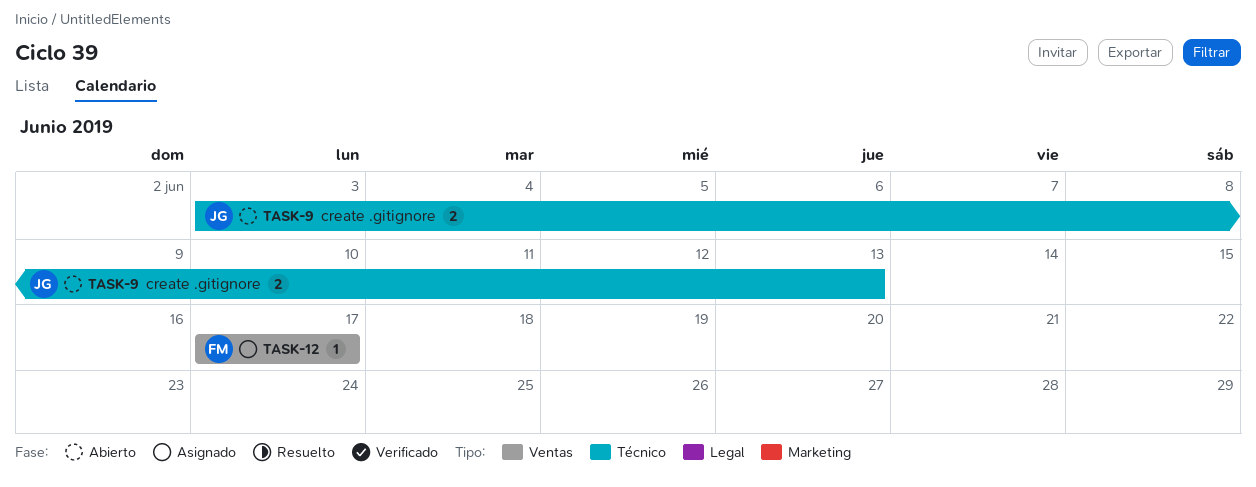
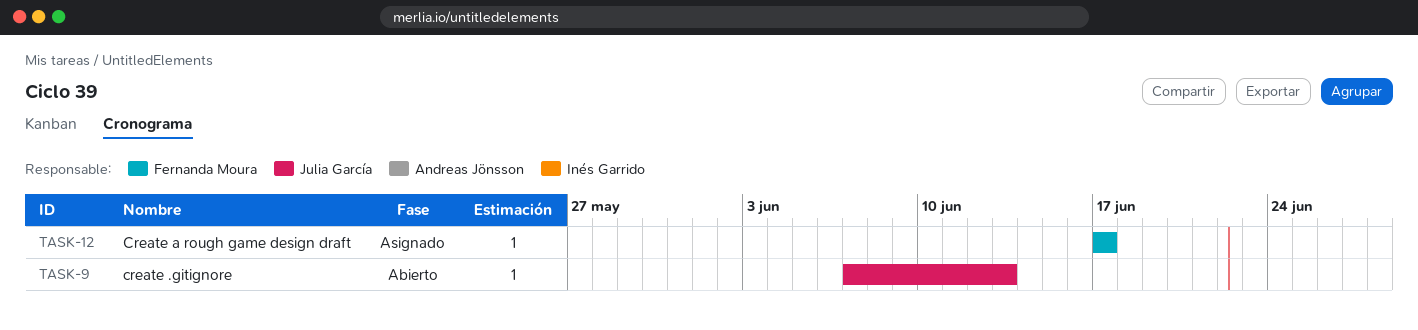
TASK-9, estimate: 2 -> 1
TASK-9, start: Jun 3 -> Jun 7

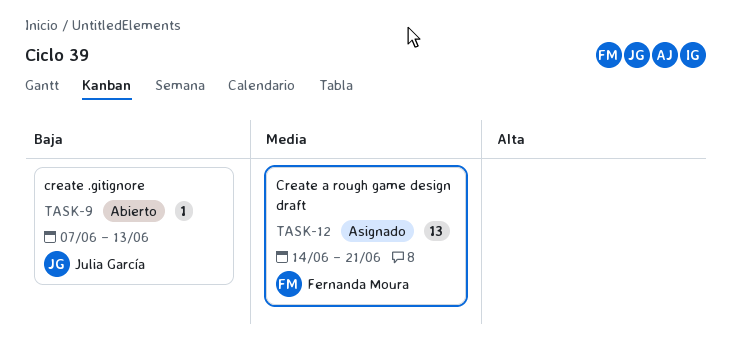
TASK-12, estimate: 1 -> 13
TASK-12, start: Jun 17 -> Jun 14
TASK-12, due: Jun 17 -> Jun 21

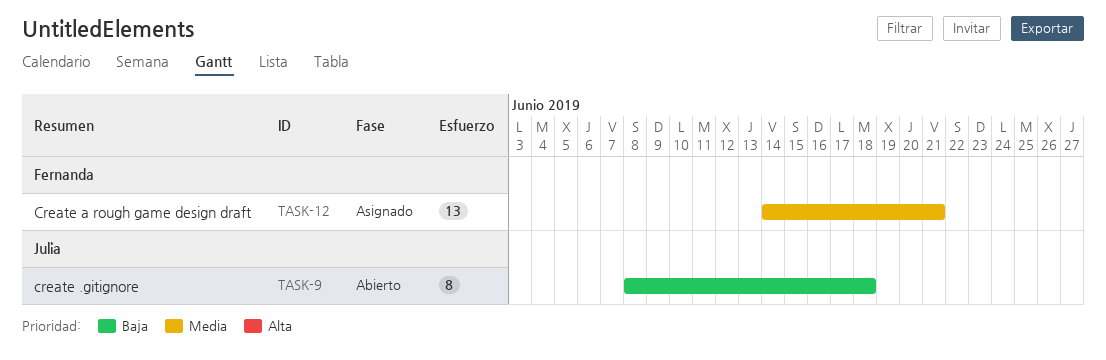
TASK-9, estimate: 1 -> 8
TASK-9, start: Jun 7 -> Jun 8
TASK-9, due: Jun 13 -> Jun 18

